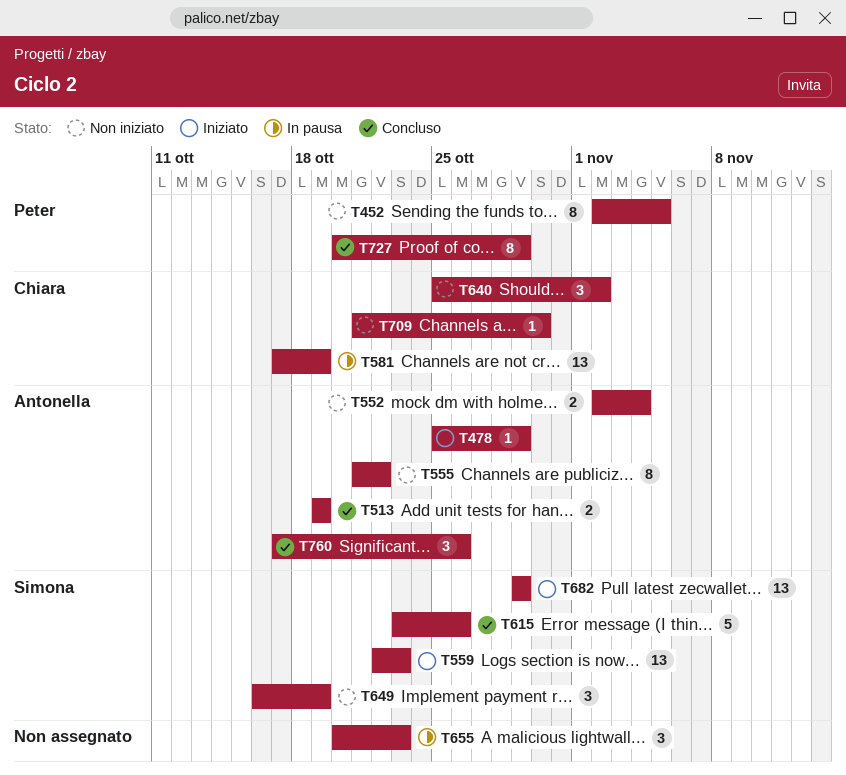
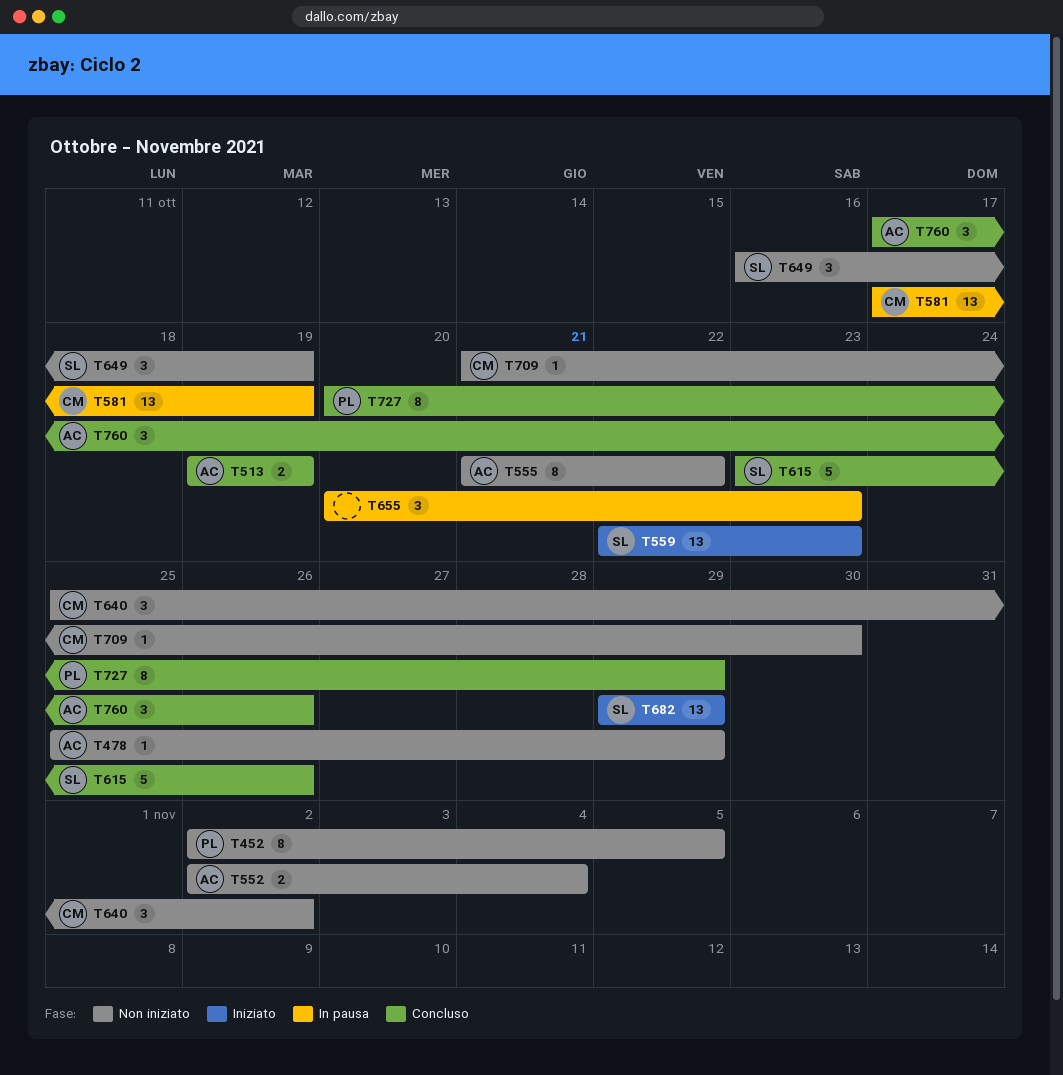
T478, status: Iniziato -> Non iniziato

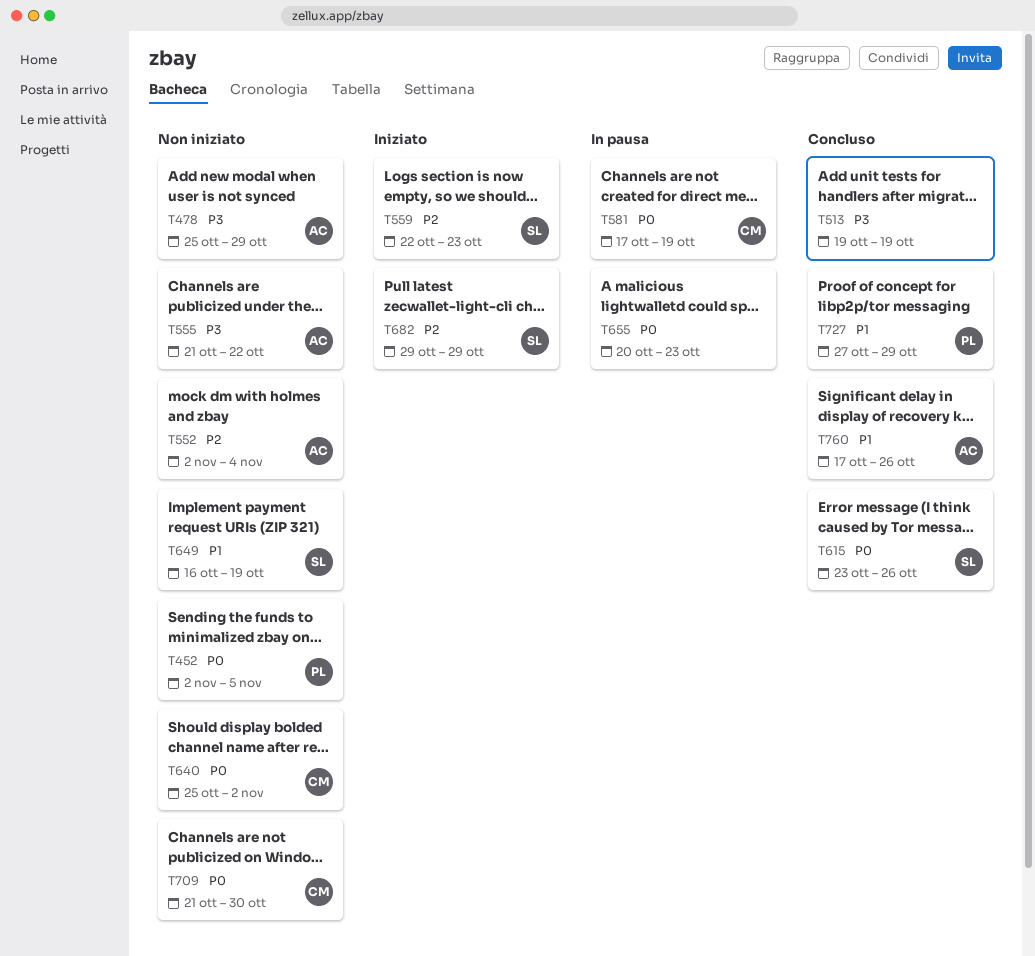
T513, owner: AC -> none
T727, start: Oct 20 -> Oct 27

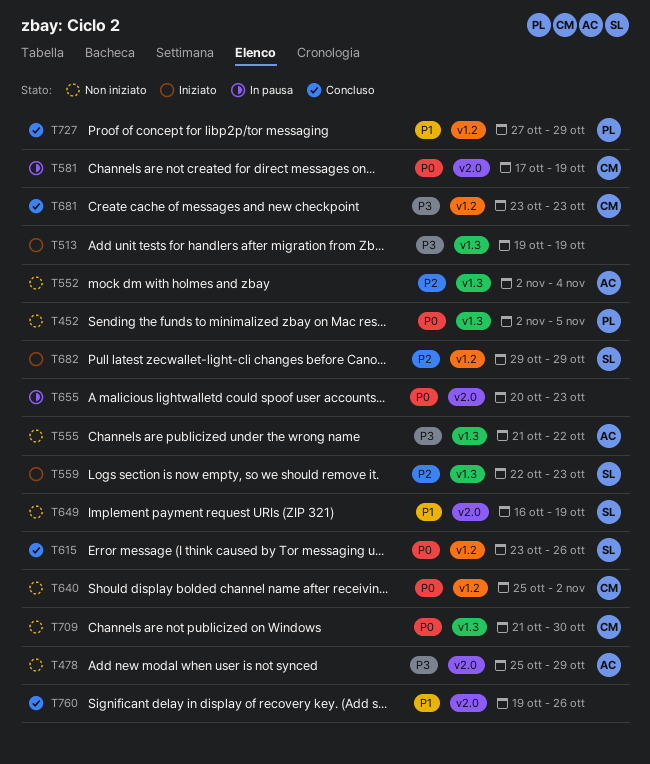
T513, status: Concluso -> Iniziato
T681: none -> present
T760, owner: AC -> none
T760, start: Oct 17 -> Oct 19

